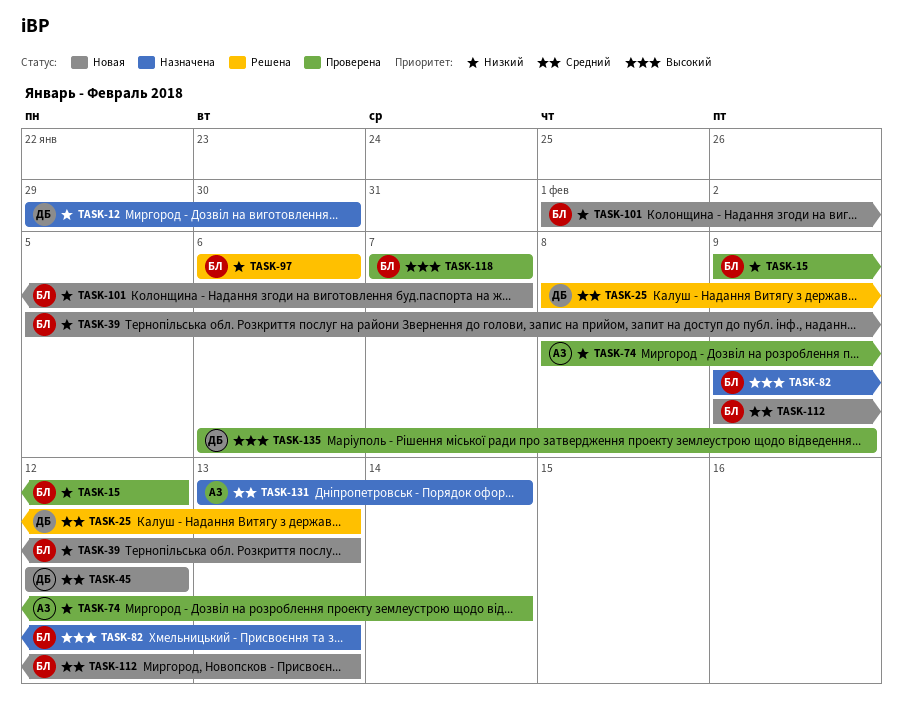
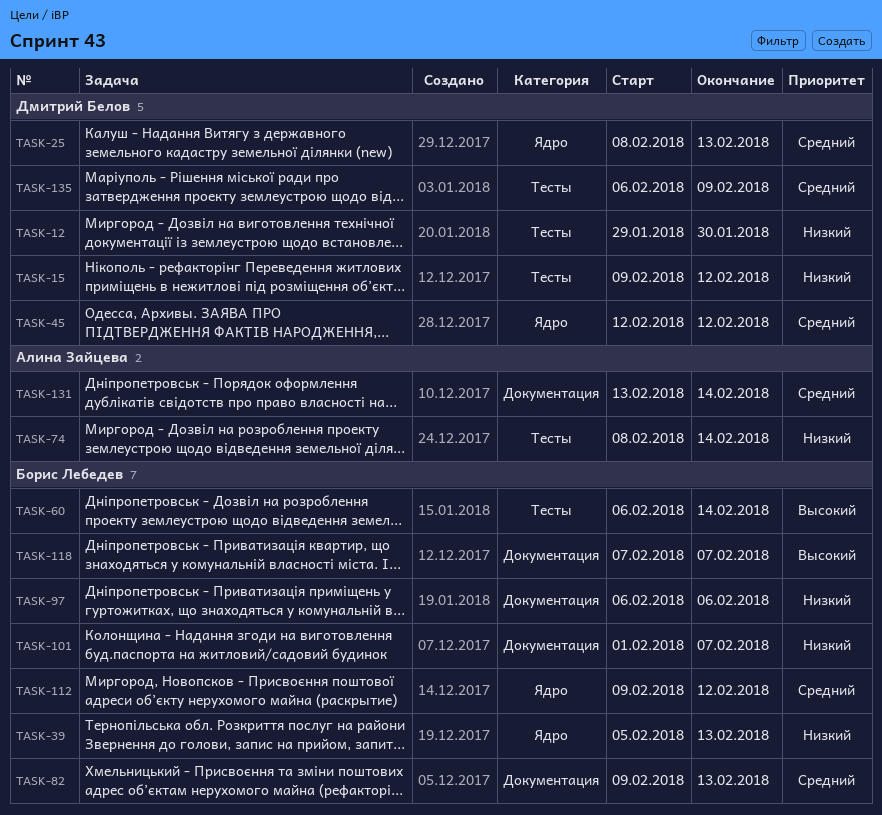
TASK-15, owner: Борис Лебедев -> Дмитрий Белов
TASK-60: none -> present
TASK-82, priority: Высокий -> Средний
TASK-112, due: Feb 13 -> Feb 12
TASK-135, priority: Высокий -> Средний

